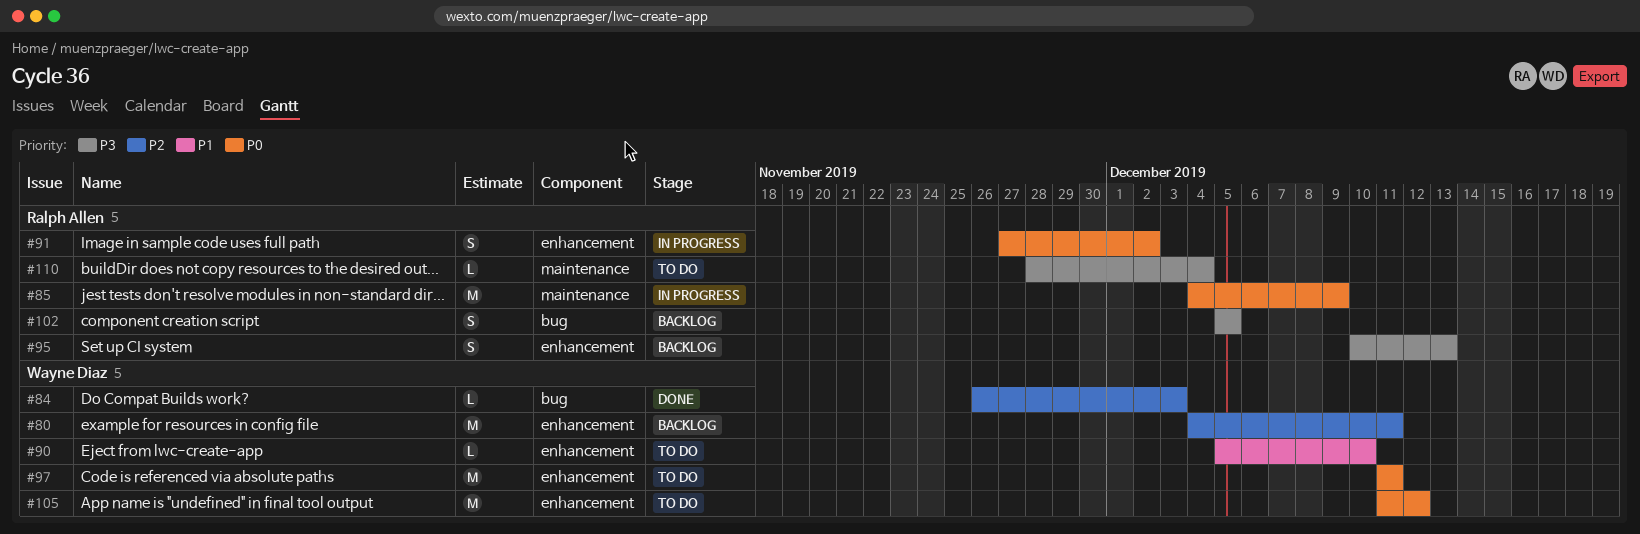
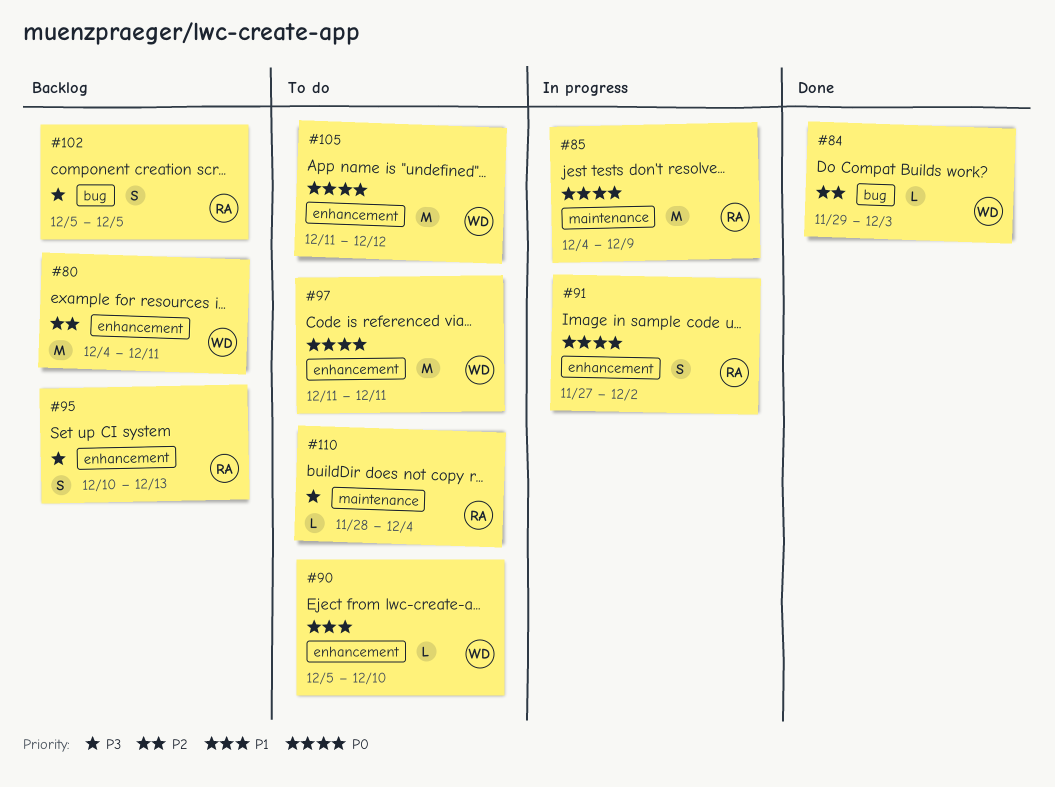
#84, start: Nov 26 -> Nov 29

